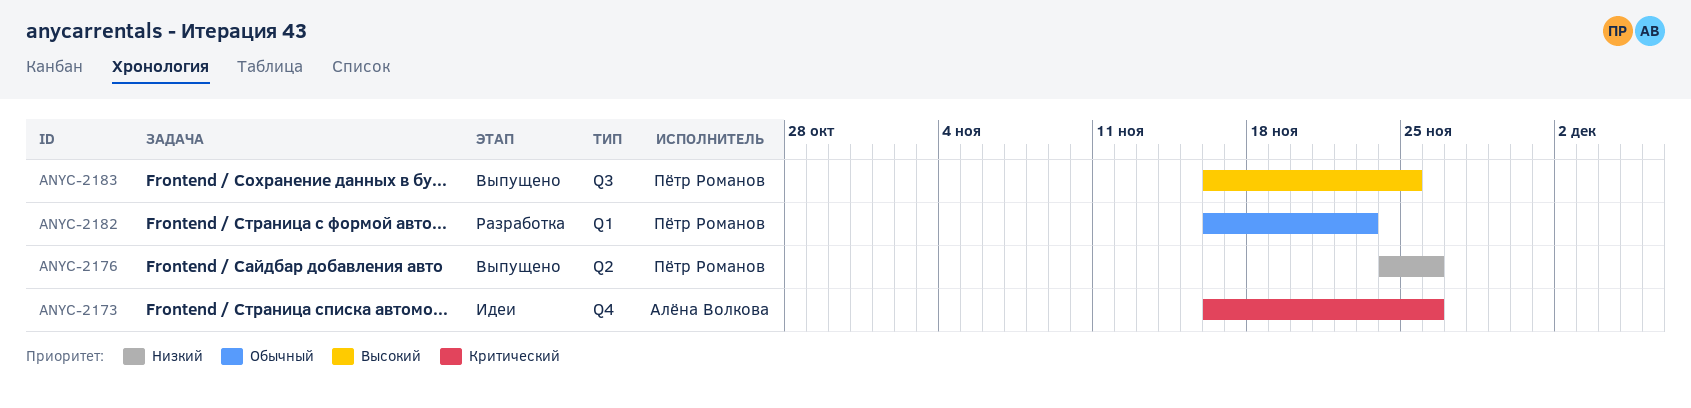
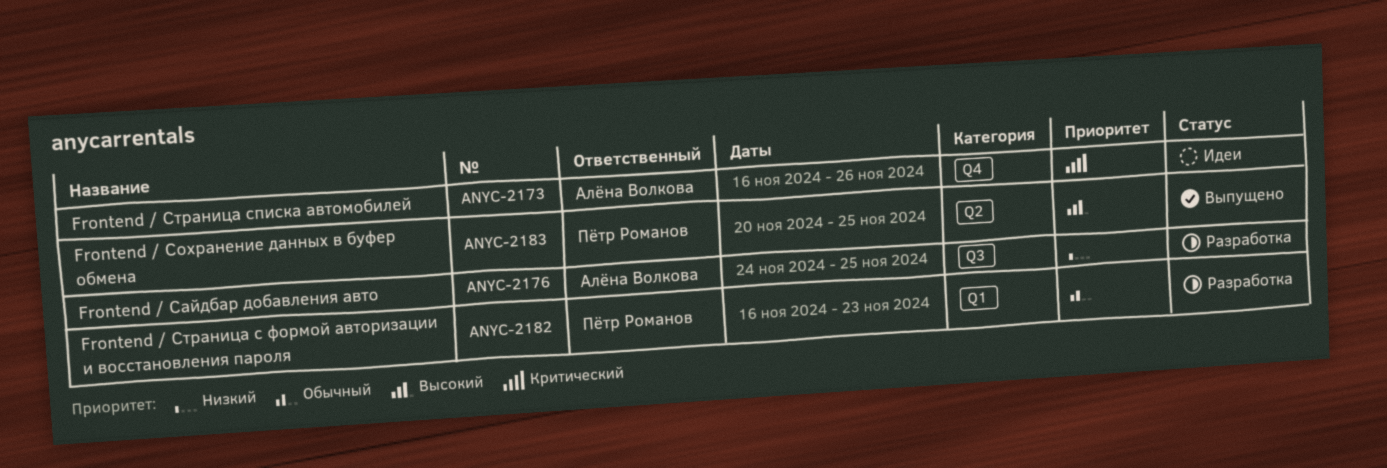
ANYC-2176, status: Выпущено -> Разработка
ANYC-2176, owner: Пётр Романов -> Алёна Волкова
ANYC-2176, label: Q2 -> Q3
ANYC-2176, due: Nov 26 -> Nov 25
ANYC-2183, label: Q3 -> Q2
ANYC-2183, start: Nov 16 -> Nov 20

